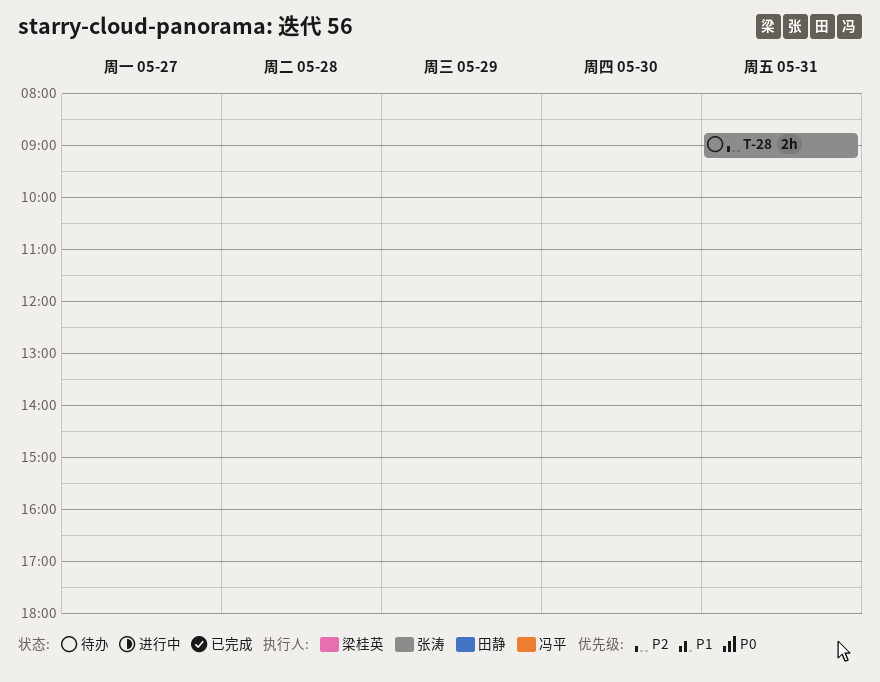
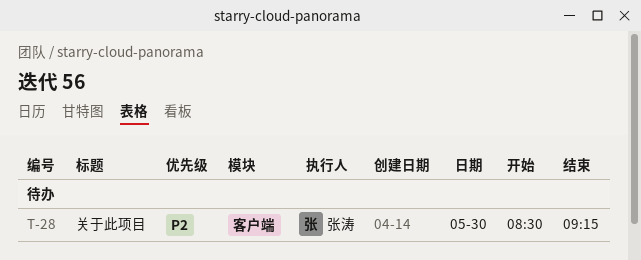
T-28, day: May 31 -> May 30
T-28, begins: 08:45 -> 08:30

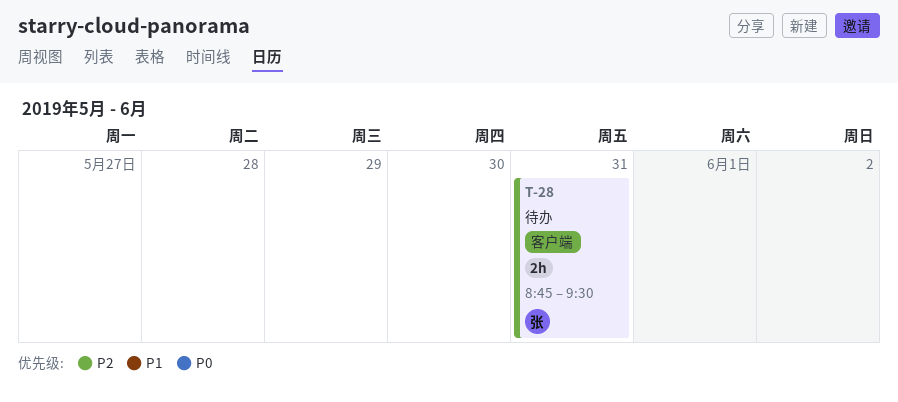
T-28, day: May 30 -> May 31
T-28, begins: 08:30 -> 08:45
T-28, ends: 09:15 -> 09:30

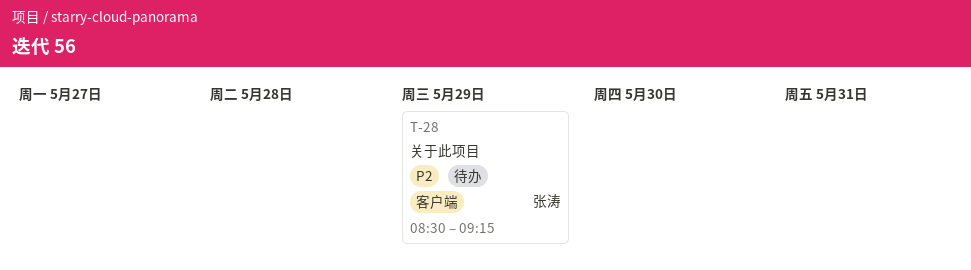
T-28, day: May 31 -> May 29
T-28, begins: 08:45 -> 08:30
T-28, ends: 09:30 -> 09:15

